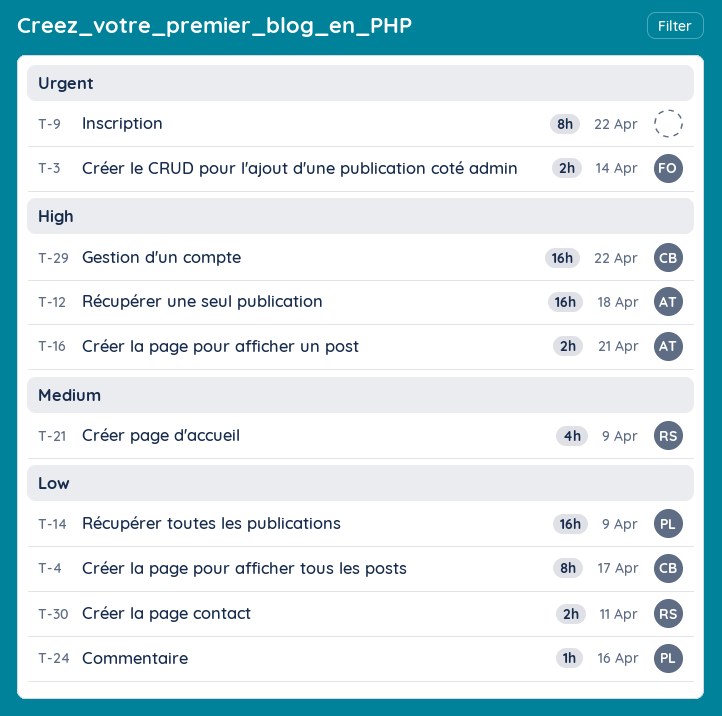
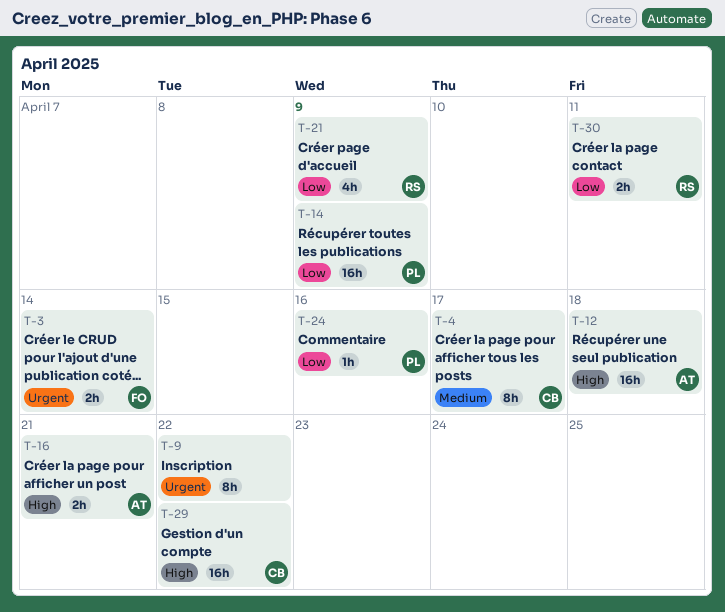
T-4, priority: Low -> Medium
T-21, priority: Medium -> Low

